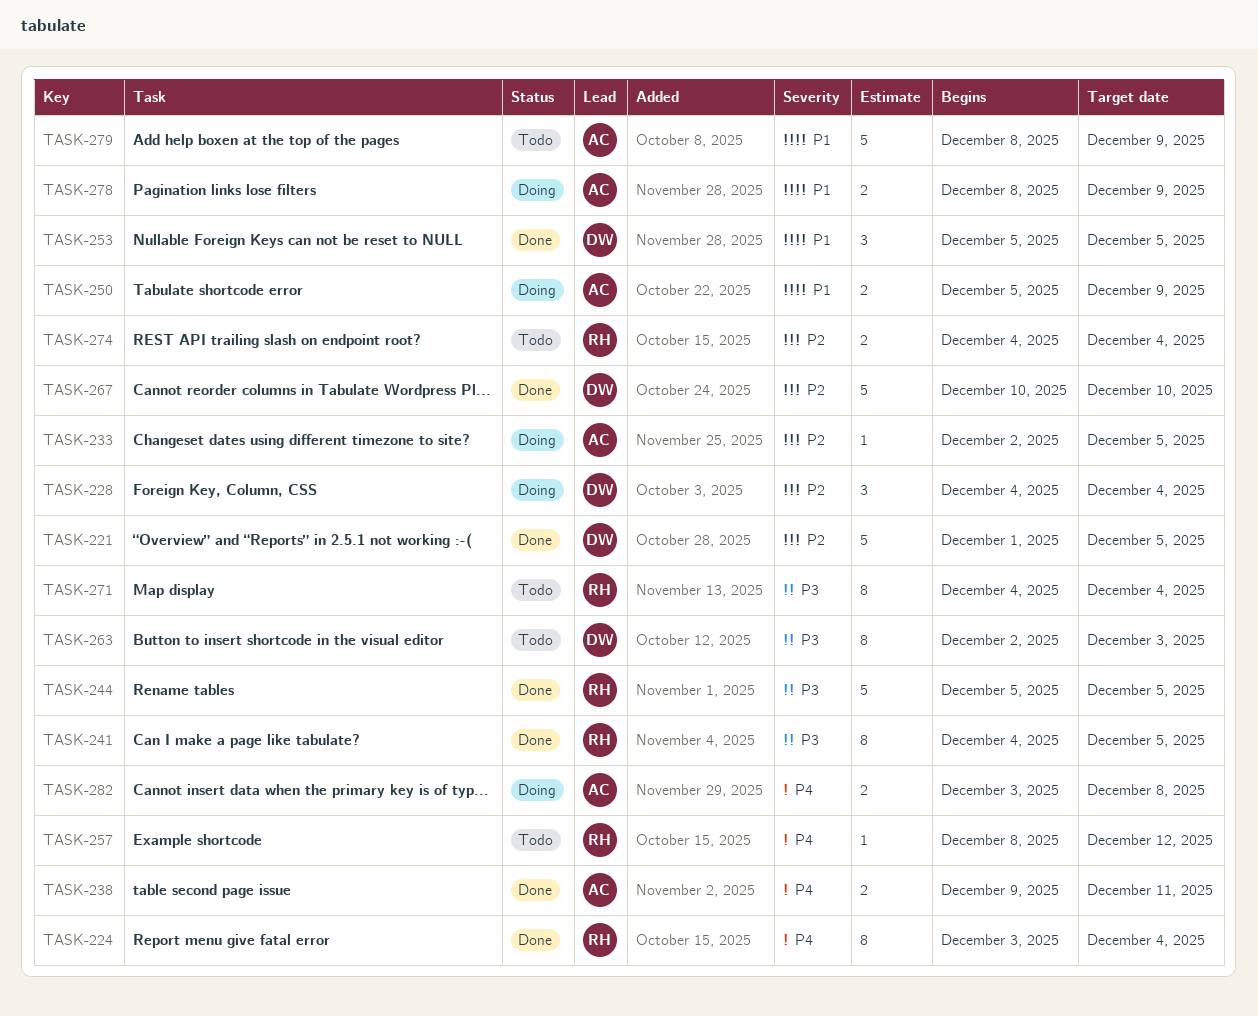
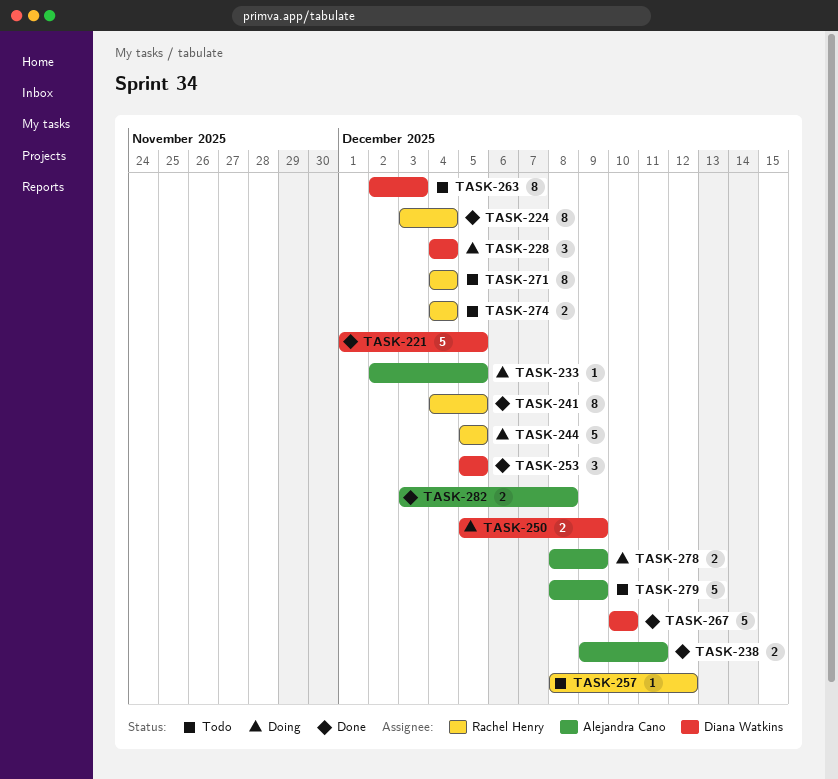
TASK-244, status: Done -> Doing
TASK-250, owner: Alejandra Cano -> Diana Watkins
TASK-282, status: Doing -> Done

